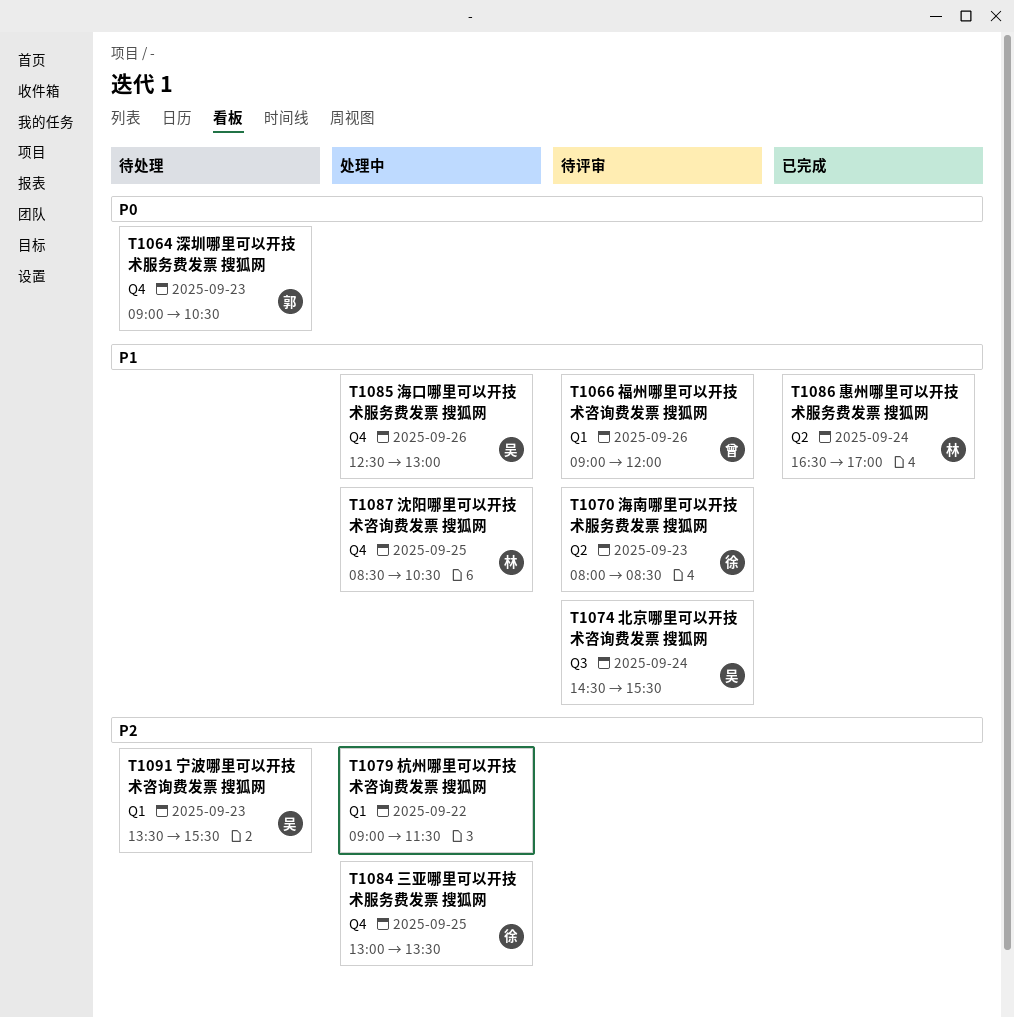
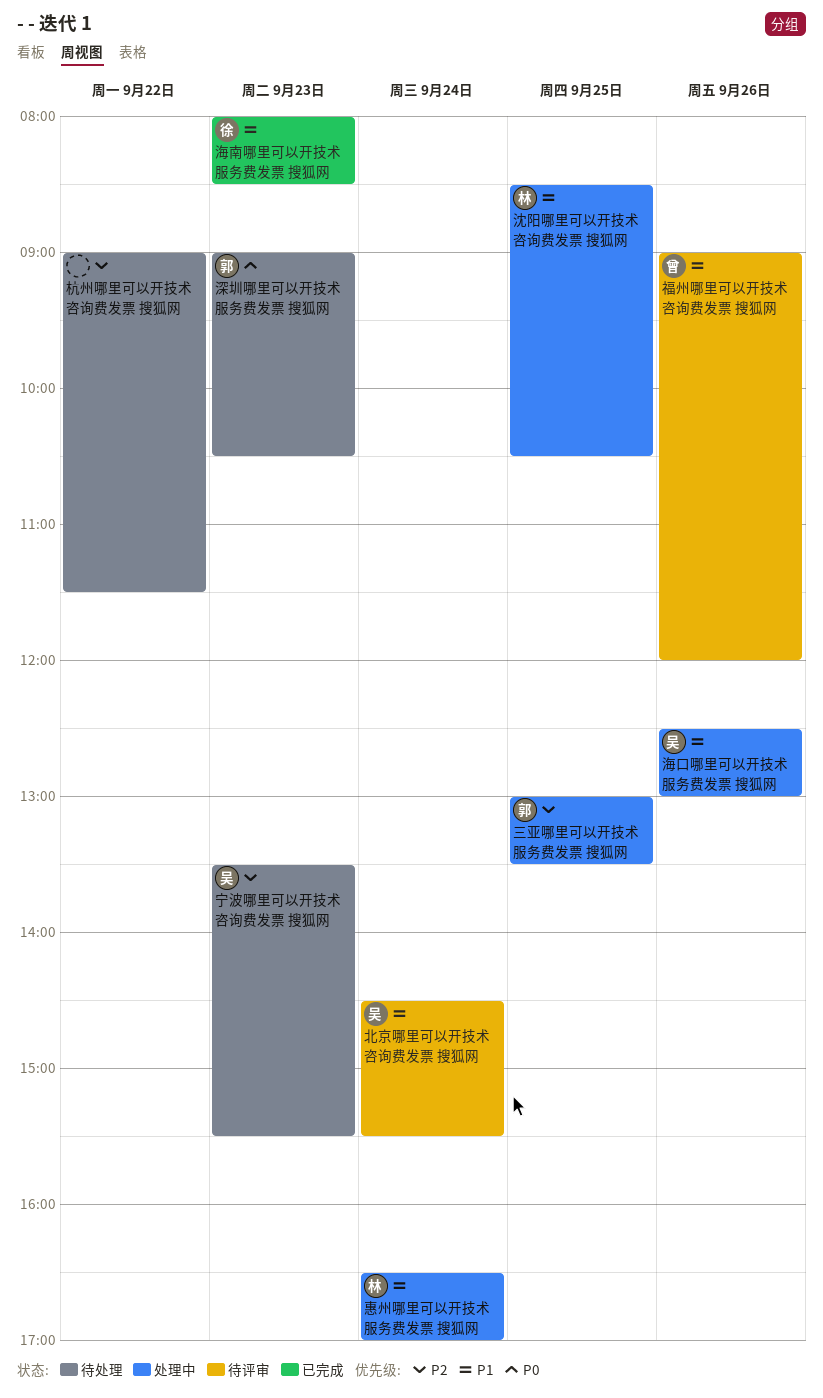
三亚哪里可以开技术服务费发票 搜狐网, owner: 徐 -> 郭
惠州哪里可以开技术服务费发票 搜狐网, status: 已完成 -> 处理中
杭州哪里可以开技术咨询费发票 搜狐网, status: 处理中 -> 待处理
海南哪里可以开技术服务费发票 搜狐网, status: 待评审 -> 已完成

